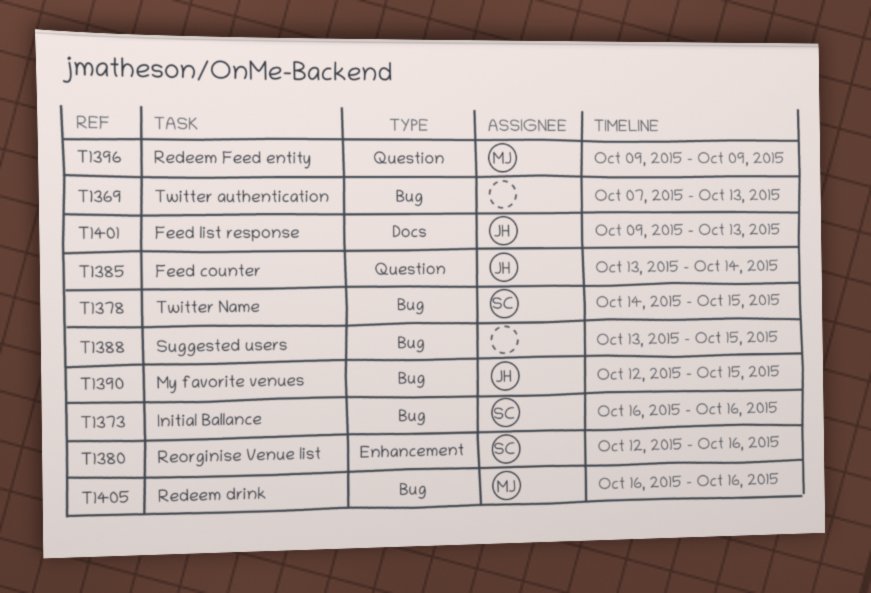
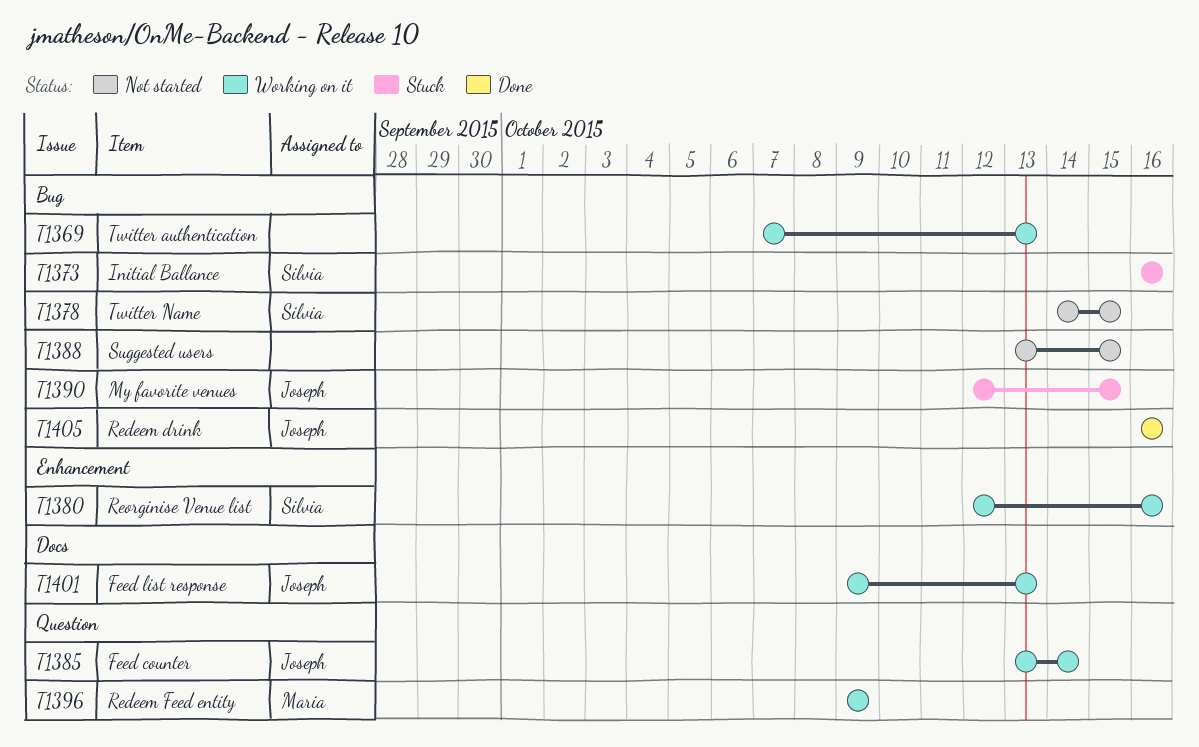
T1405, owner: Maria -> Joseph

